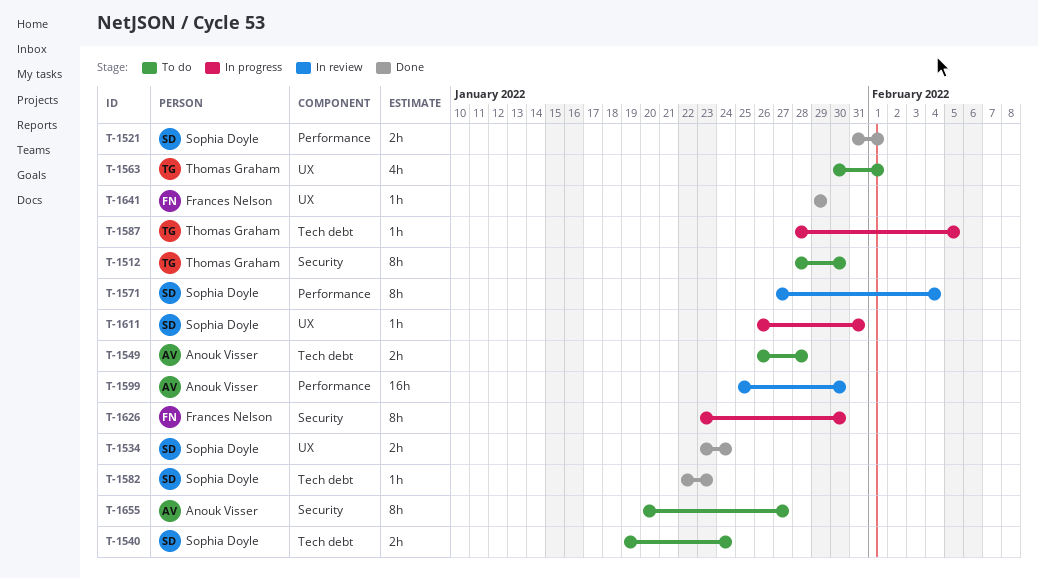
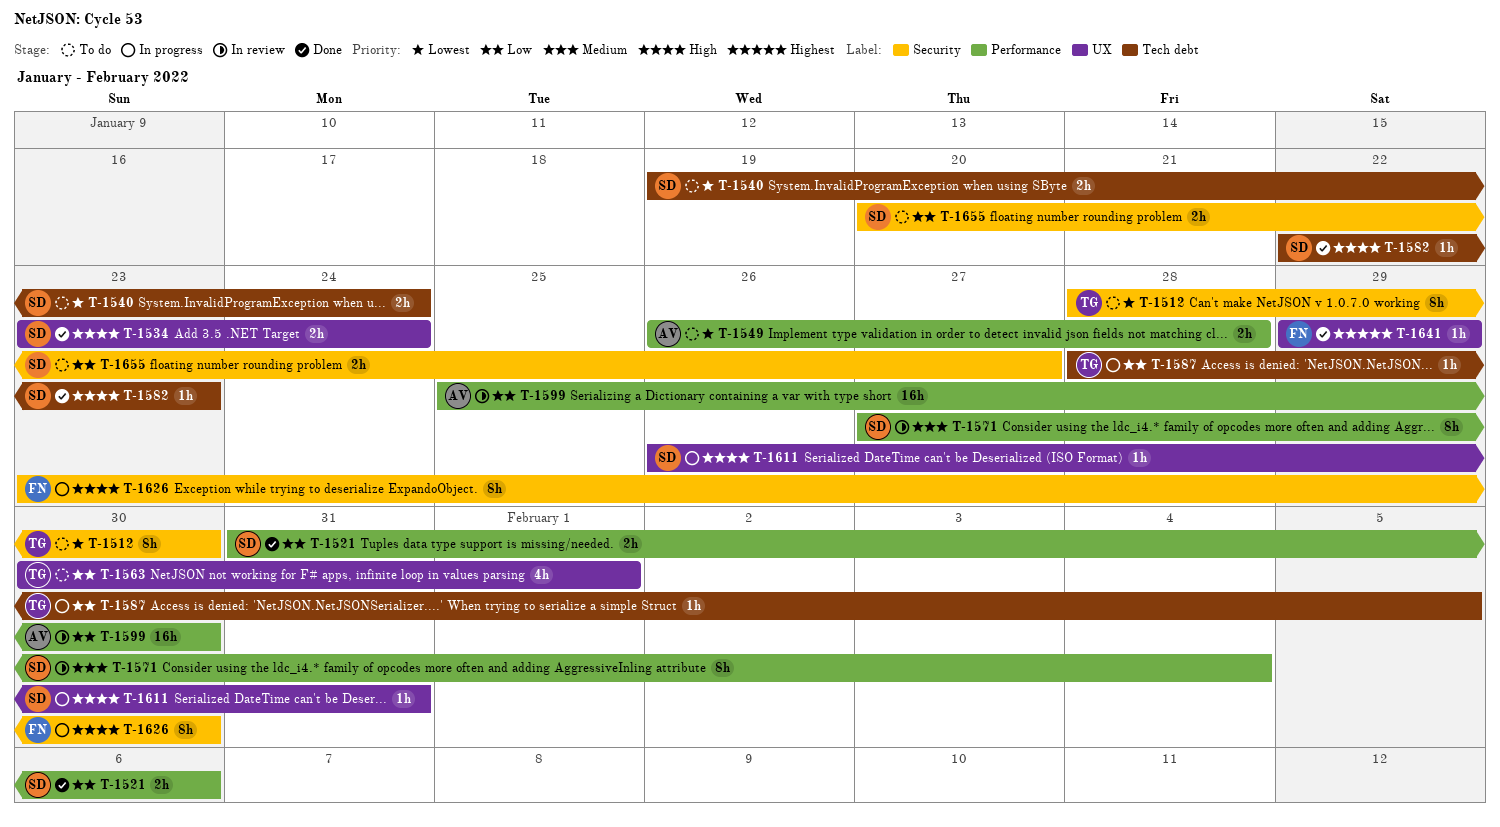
T-1521, due: Feb 1 -> Feb 6
T-1549, label: Tech debt -> Performance
T-1655, owner: Anouk Visser -> Sophia Doyle
T-1655, estimate: 8h -> 2h

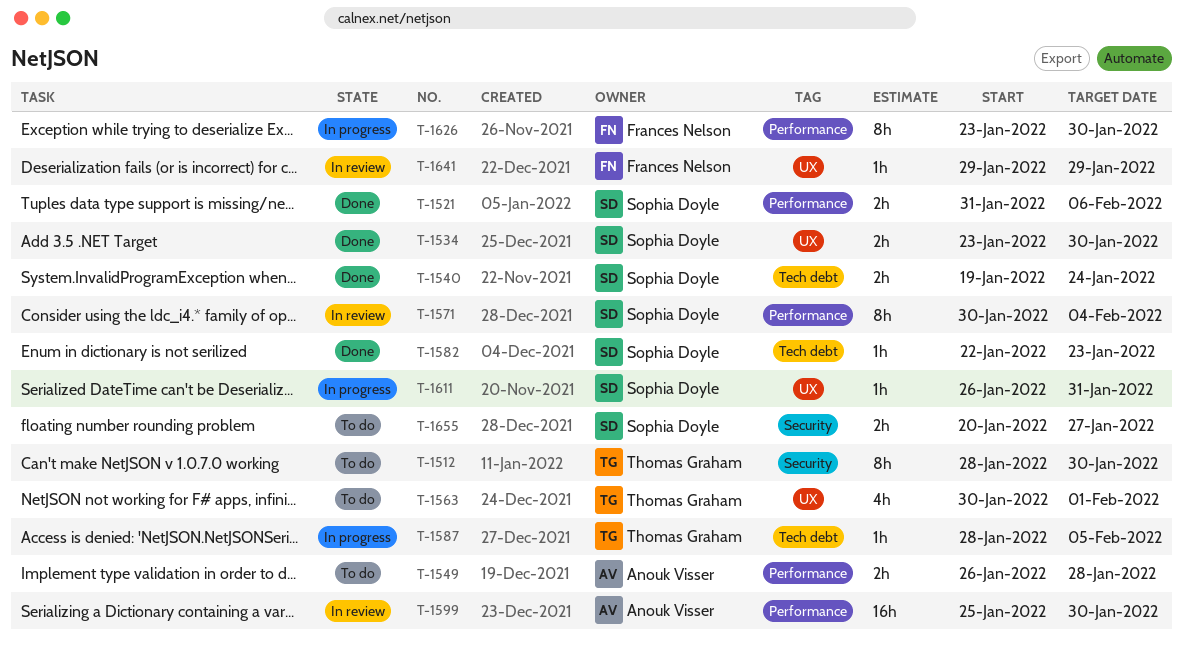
T-1534, due: Jan 24 -> Jan 30
T-1540, status: To do -> Done
T-1571, start: Jan 27 -> Jan 30
T-1626, label: Security -> Performance
T-1641, status: Done -> In review

